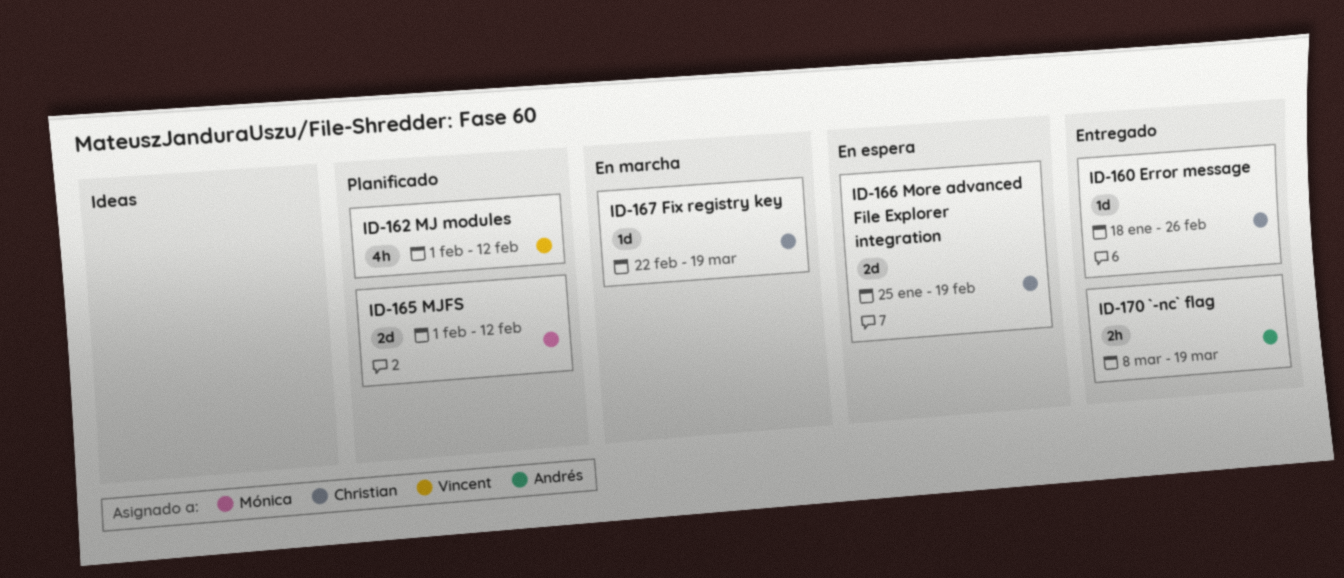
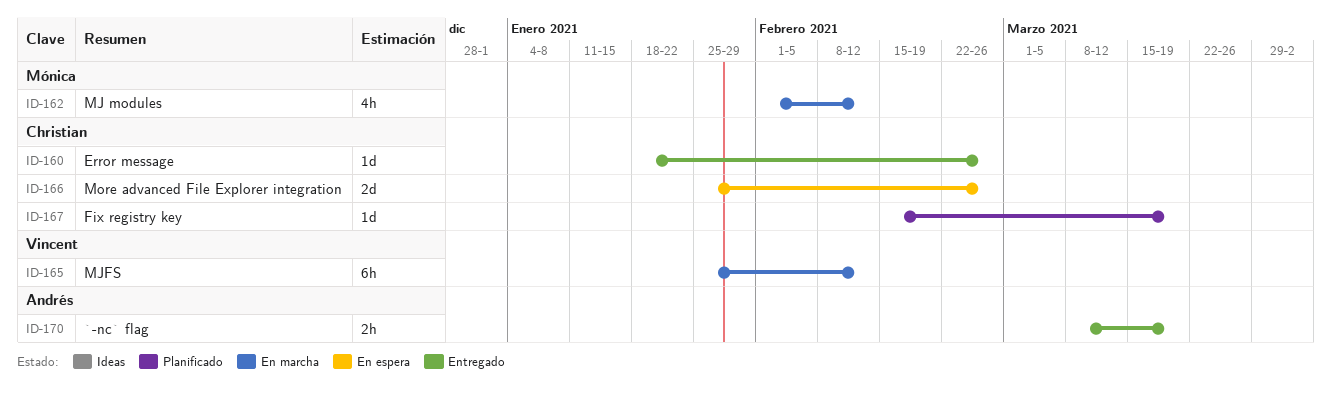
ID-162, status: Planificado -> En marcha
ID-162, owner: Vincent -> Mónica
ID-165, status: Planificado -> En marcha
ID-165, owner: Mónica -> Vincent
ID-165, estimate: 2d -> 6h
ID-165, start: Feb 1 -> Jan 25
ID-166, due: Feb 19 -> Feb 26
ID-167, status: En marcha -> Planificado
ID-167, start: Feb 22 -> Feb 15

